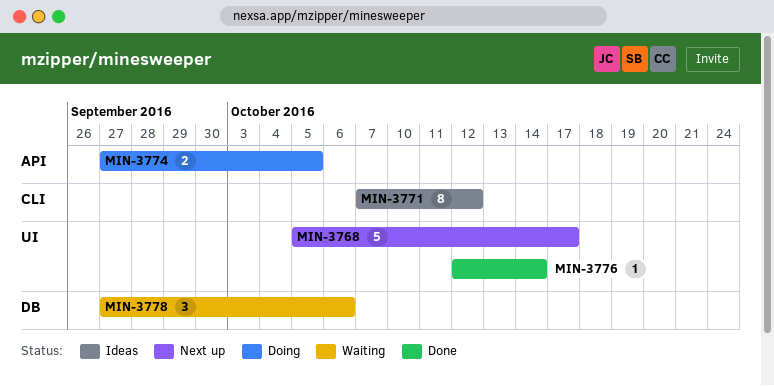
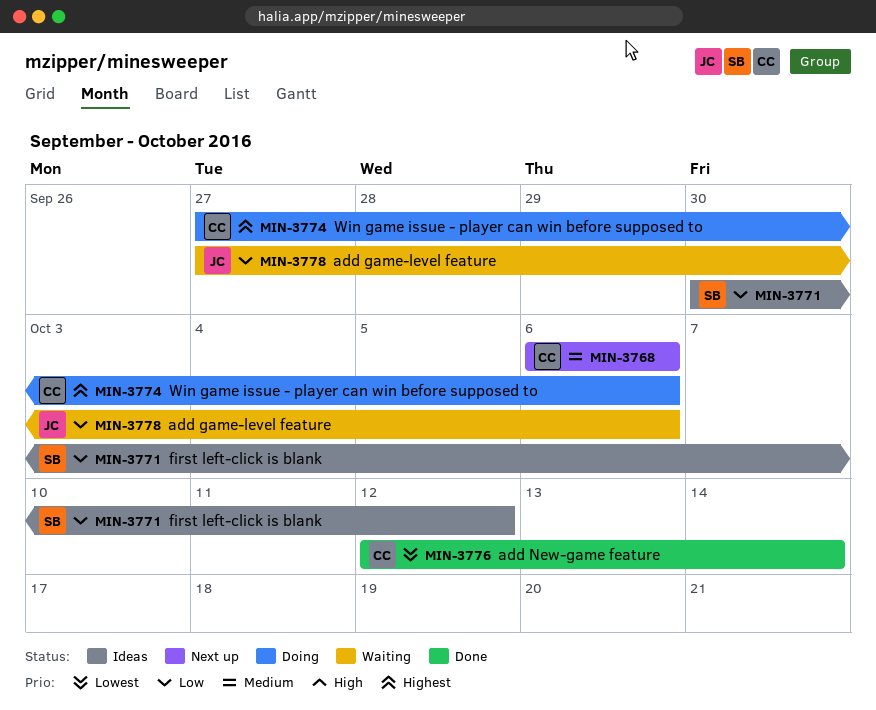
MIN-3768, start: Oct 5 -> Oct 6
MIN-3768, due: Oct 17 -> Oct 6
MIN-3771, start: Oct 7 -> Sep 30
MIN-3774, due: Oct 5 -> Oct 6

